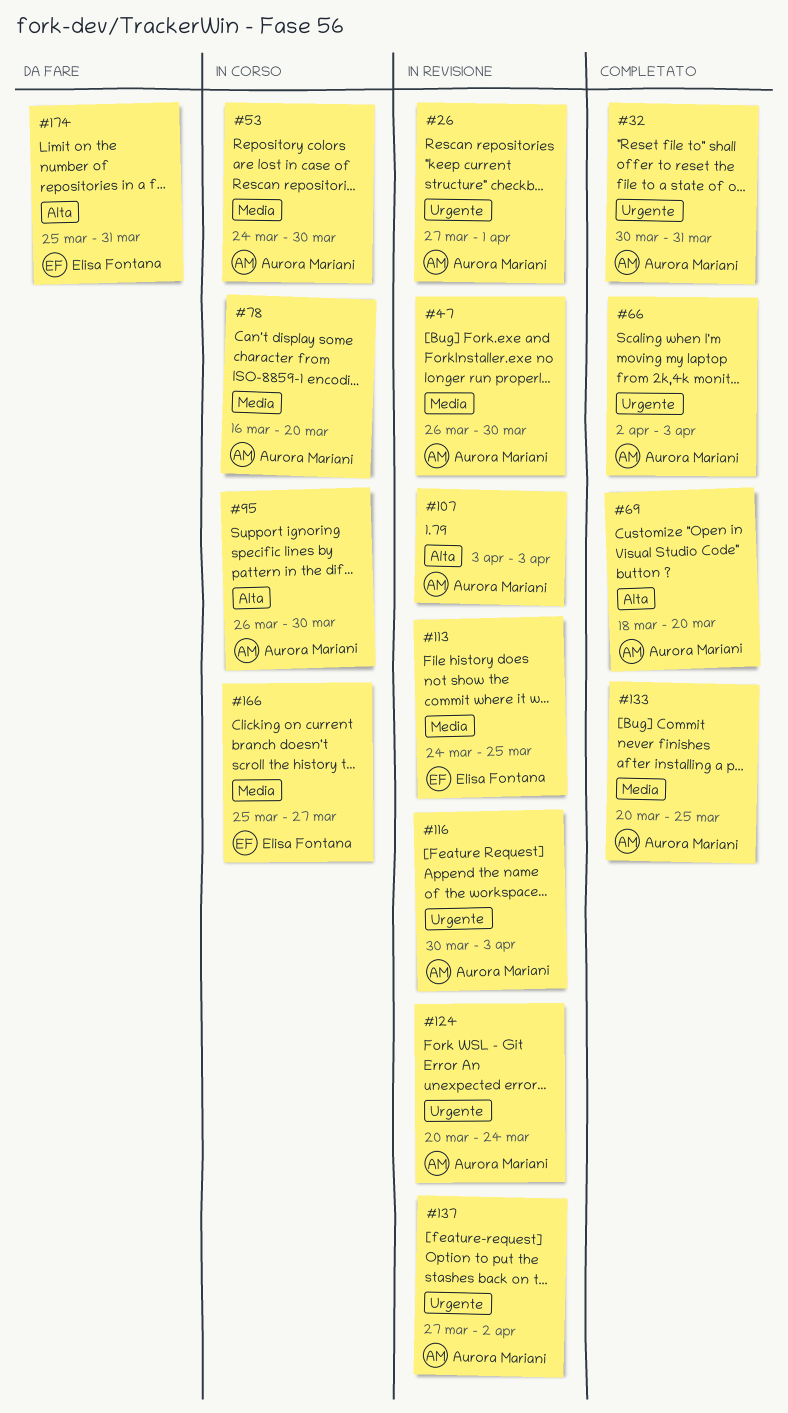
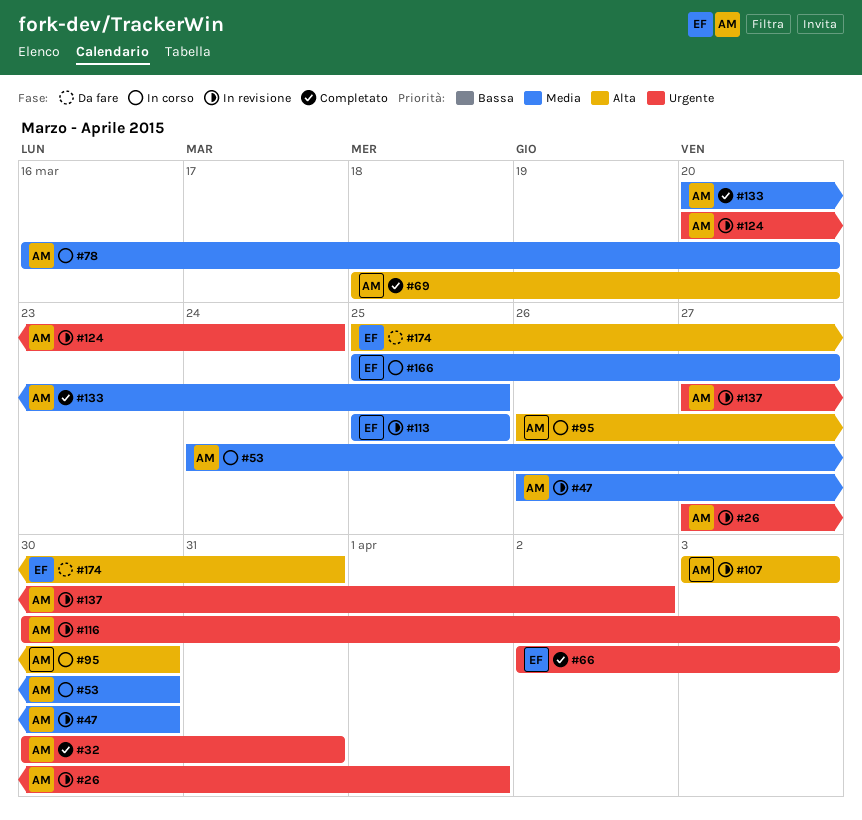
#66, owner: Aurora Mariani -> Elisa Fontana
#113, start: Mar 24 -> Mar 25

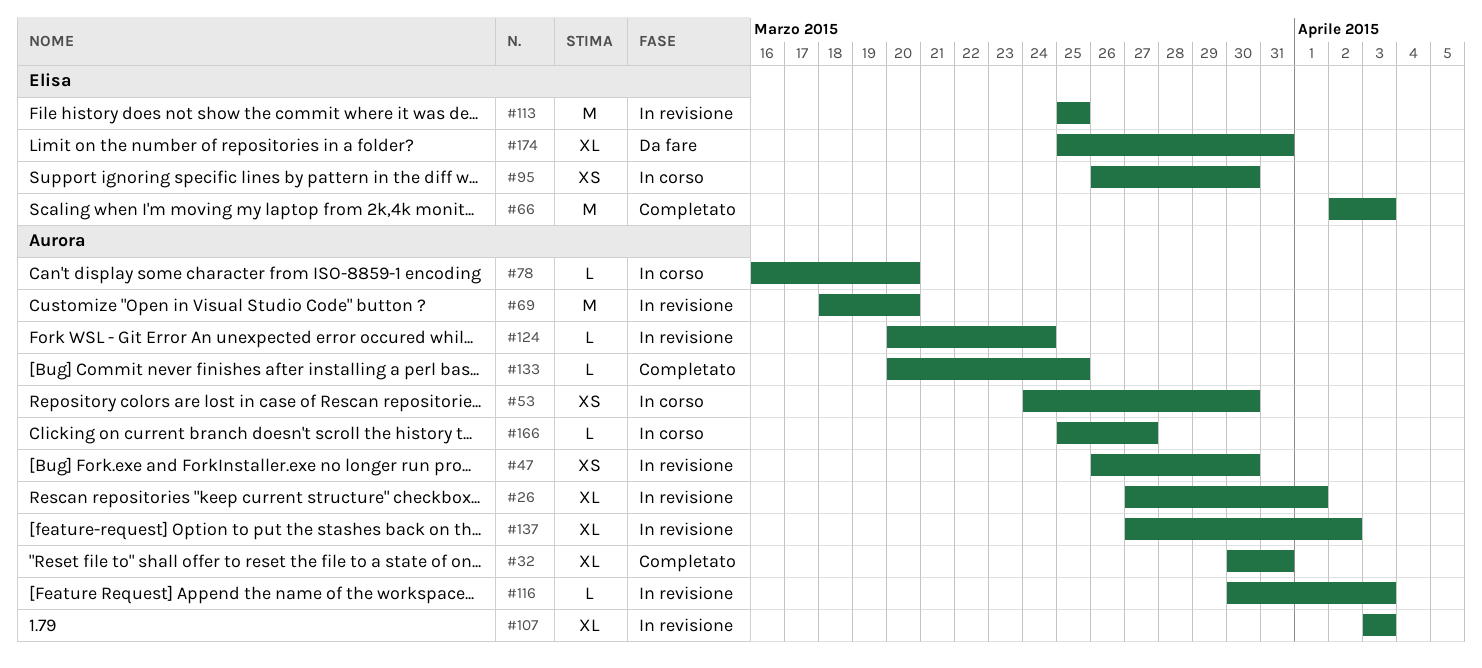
#69, status: Completato -> In revisione
#95, owner: Aurora -> Elisa
#166, owner: Elisa -> Aurora

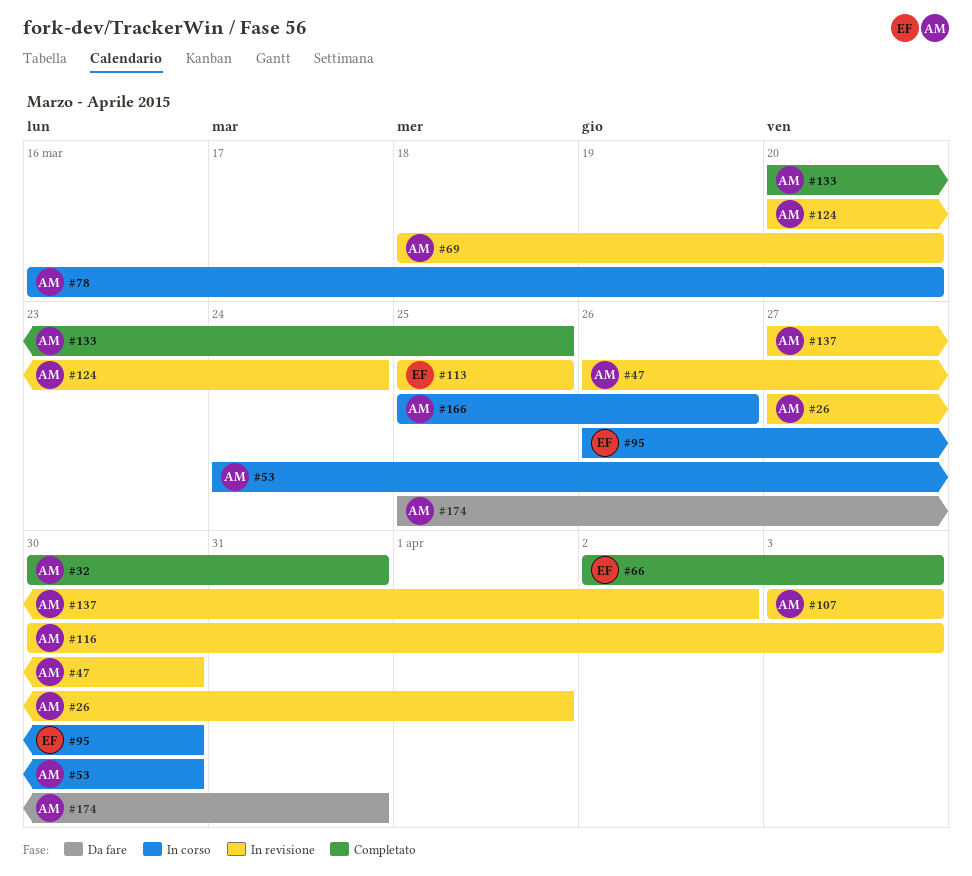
#166, due: Mar 27 -> Mar 26
#174, owner: Elisa -> Aurora

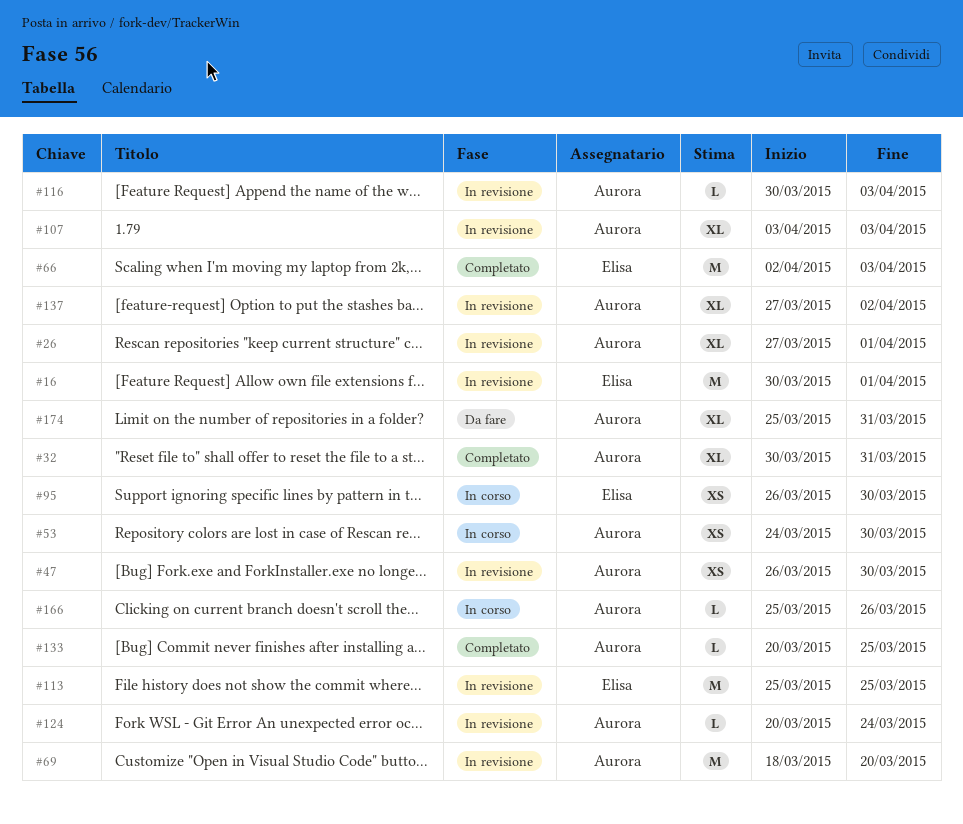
#16: none -> present
#78: present -> none

